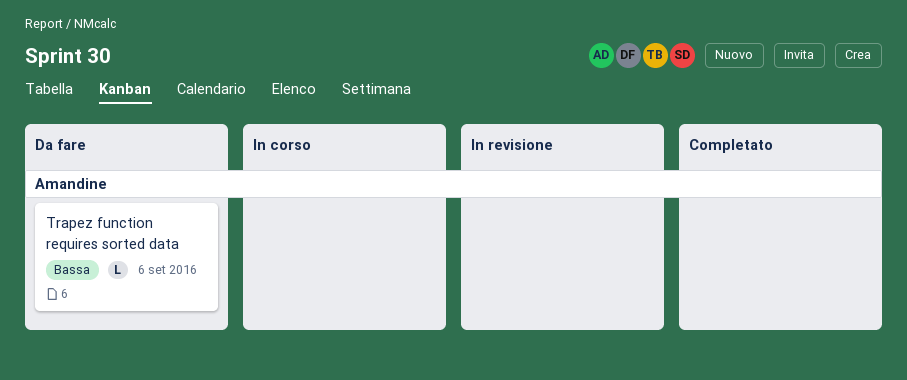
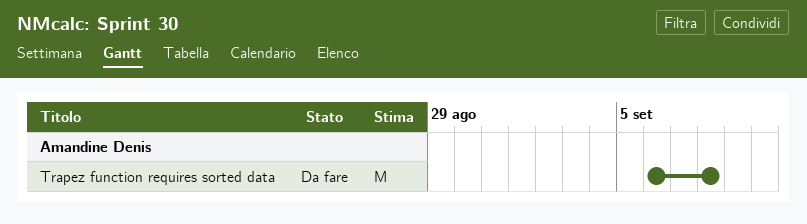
Trapez function requires sorted data, estimate: L -> M
Trapez function requires sorted data, due: Sep 6 -> Sep 8

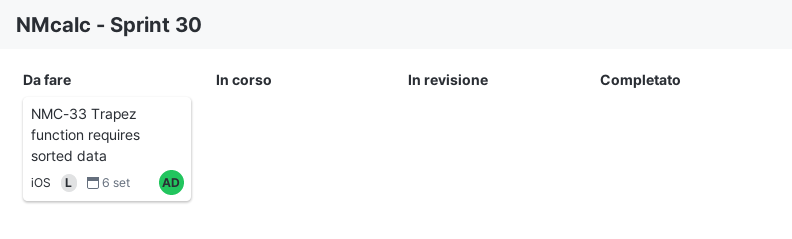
Trapez function requires sorted data, estimate: M -> L
Trapez function requires sorted data, due: Sep 8 -> Sep 6

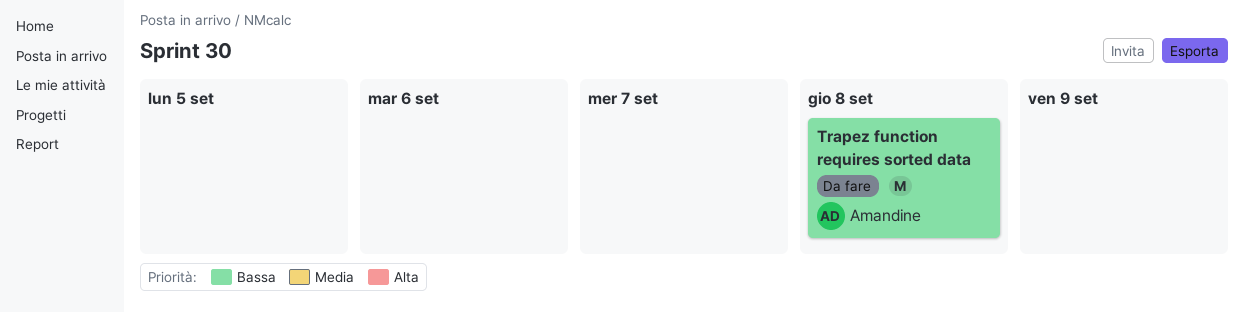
Trapez function requires sorted data, estimate: L -> M
Trapez function requires sorted data, due: Sep 6 -> Sep 8

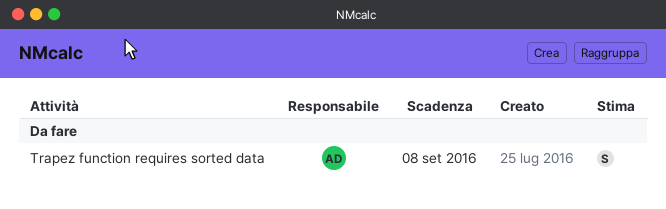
Trapez function requires sorted data, estimate: M -> S

